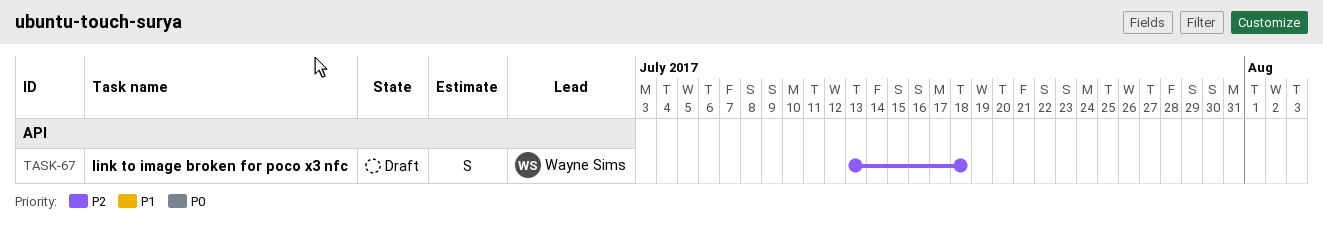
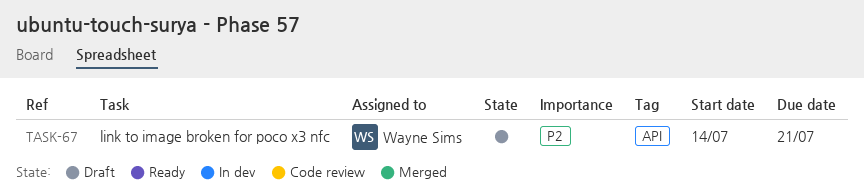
TASK-67, start: Jul 13 -> Jul 14
TASK-67, due: Jul 18 -> Jul 21

